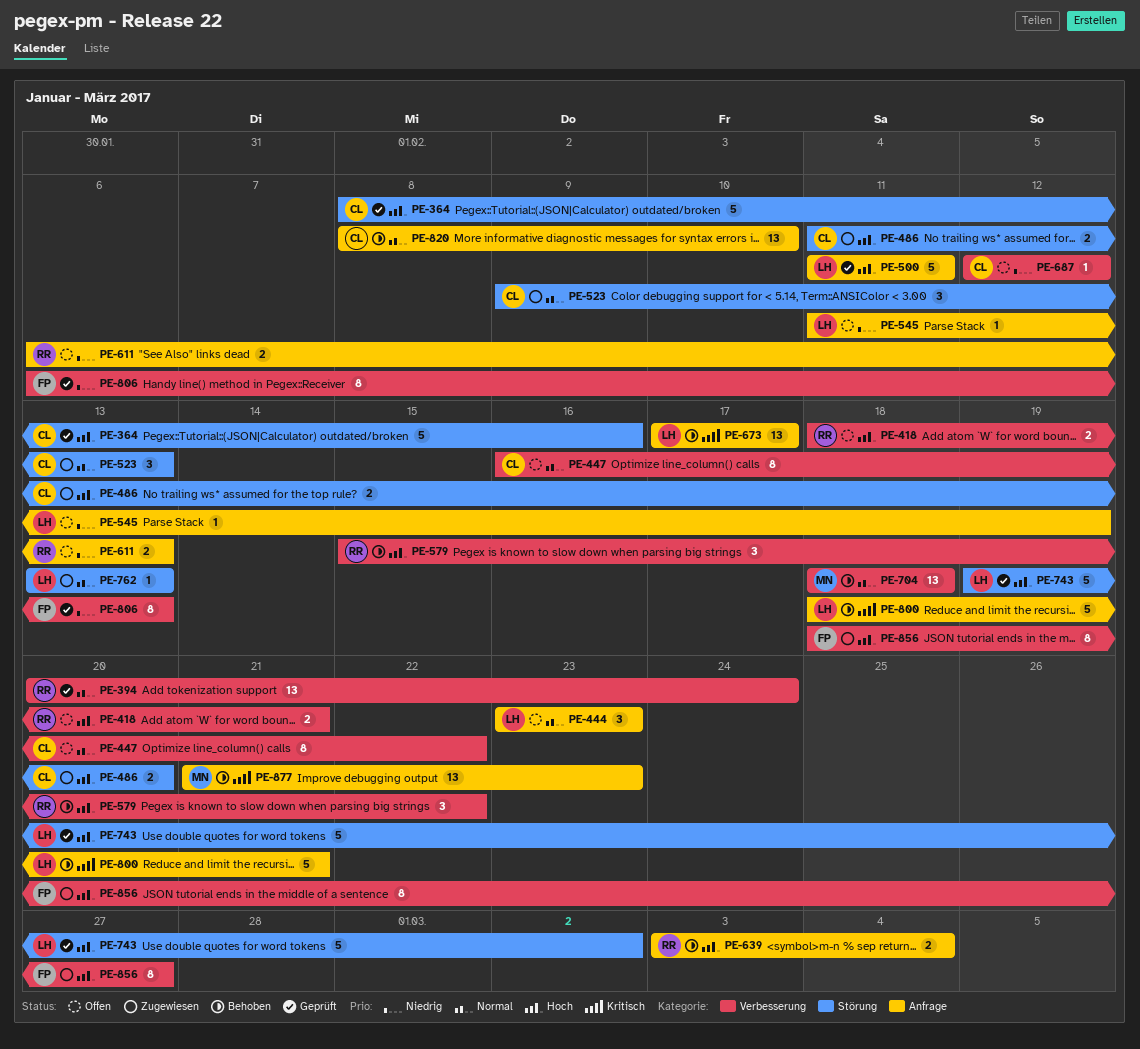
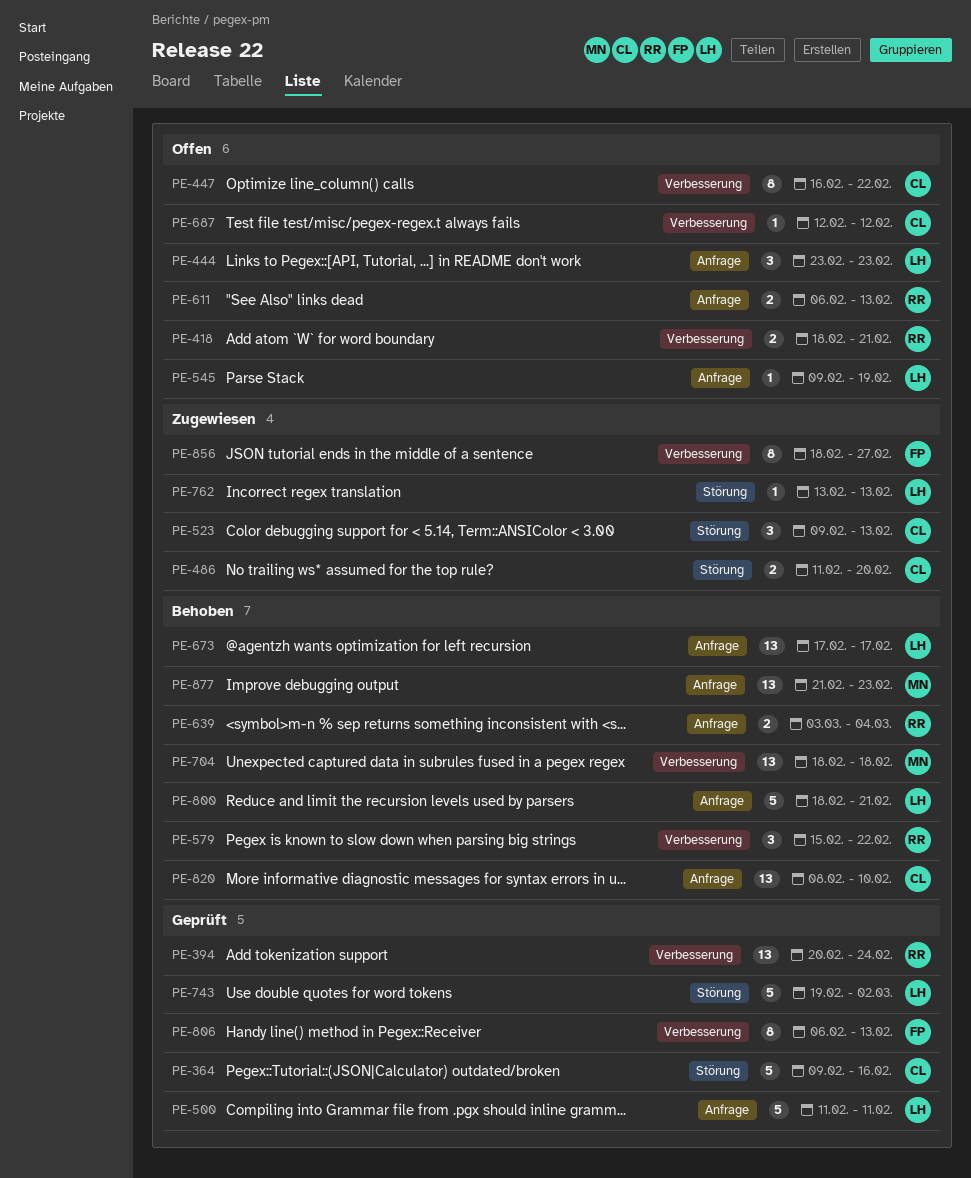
PE-364, start: Feb 8 -> Feb 9
PE-545, start: Feb 11 -> Feb 9

